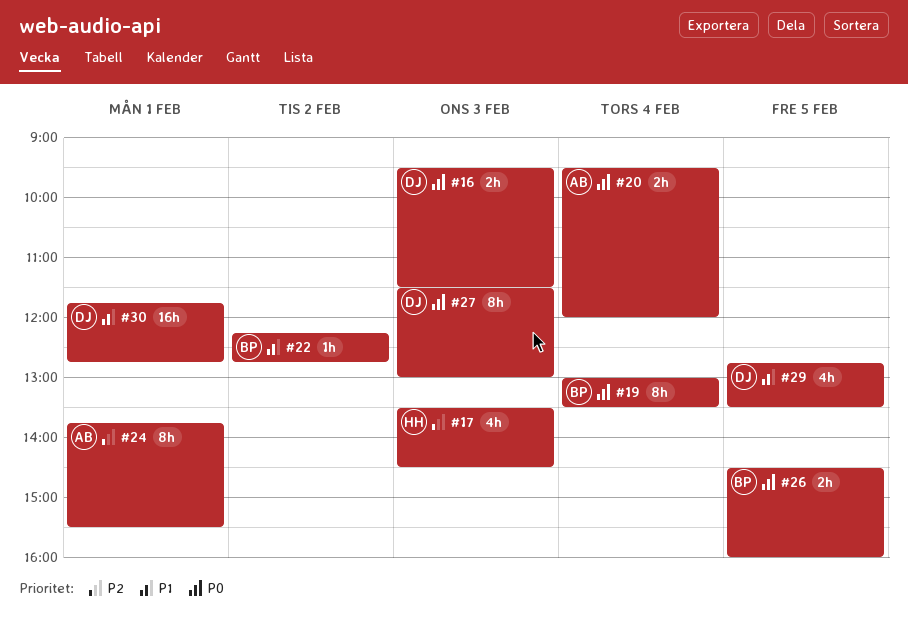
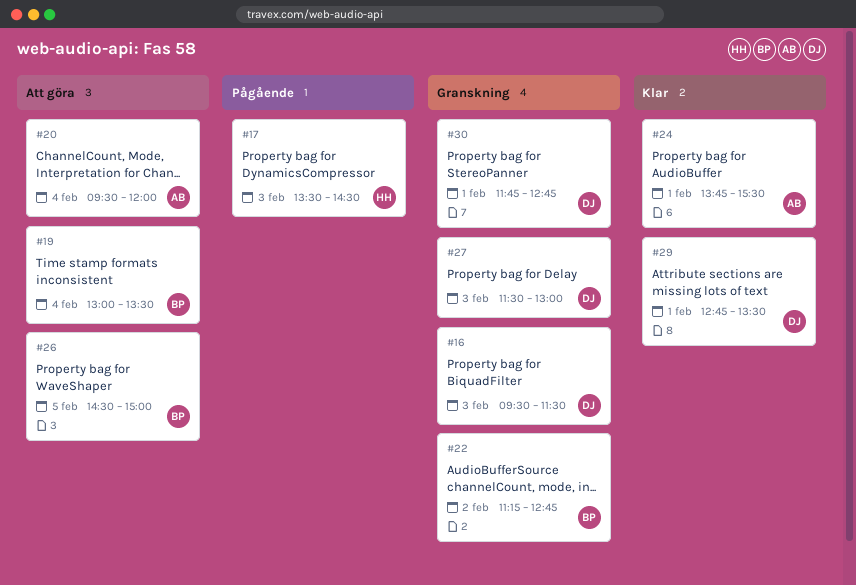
#22, begins: 12:15 -> 11:15
#26, ends: 16:00 -> 15:00
#29, day: Feb 5 -> Feb 1

